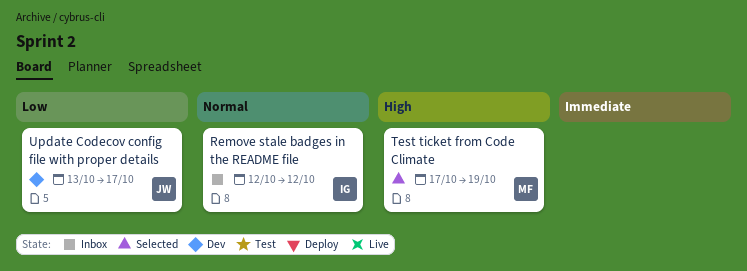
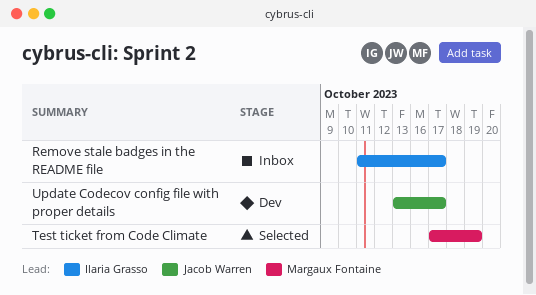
Remove stale badges in the README file, start: Oct 12 -> Oct 11
Remove stale badges in the README file, due: Oct 12 -> Oct 17

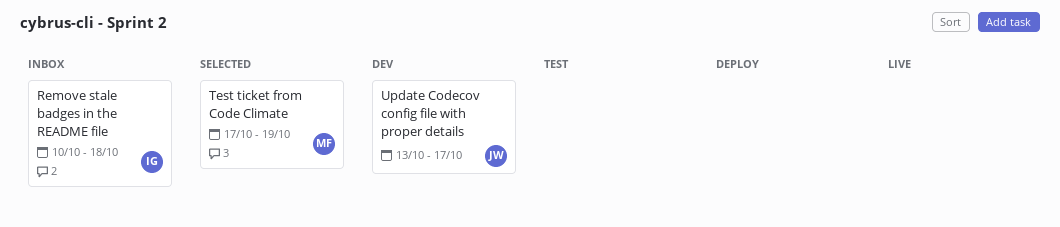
Remove stale badges in the README file, start: Oct 11 -> Oct 10
Remove stale badges in the README file, due: Oct 17 -> Oct 18

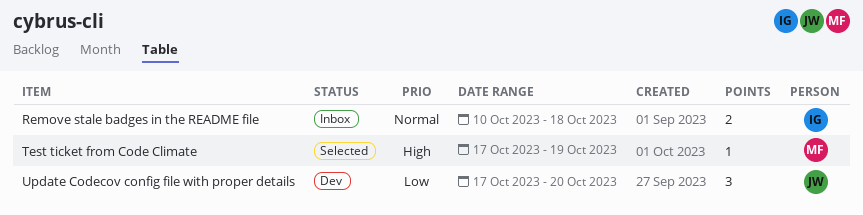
Update Codecov config file with proper details, start: Oct 13 -> Oct 17
Update Codecov config file with proper details, due: Oct 17 -> Oct 20

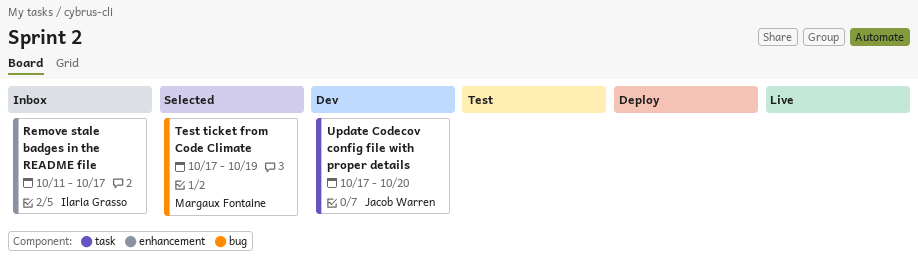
Remove stale badges in the README file, start: Oct 10 -> Oct 11
Remove stale badges in the README file, due: Oct 18 -> Oct 17

